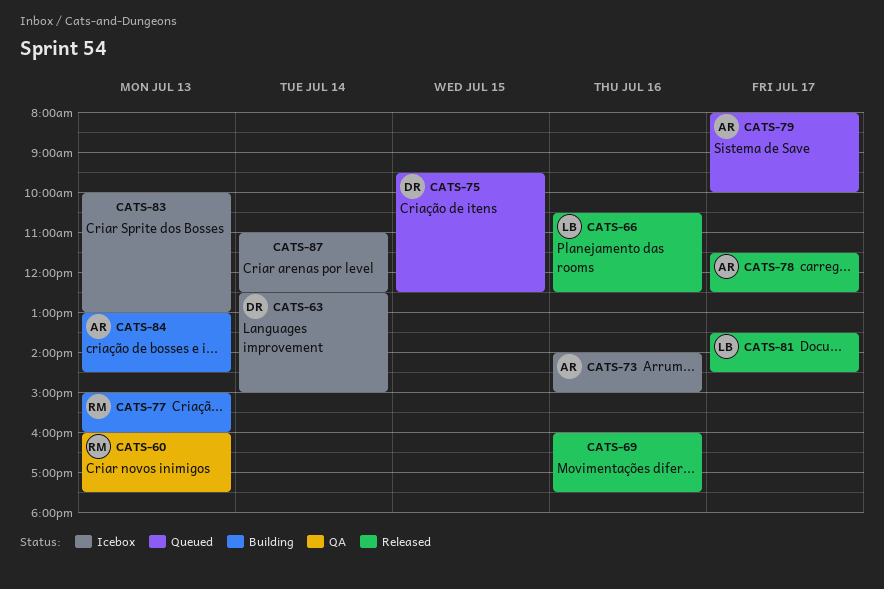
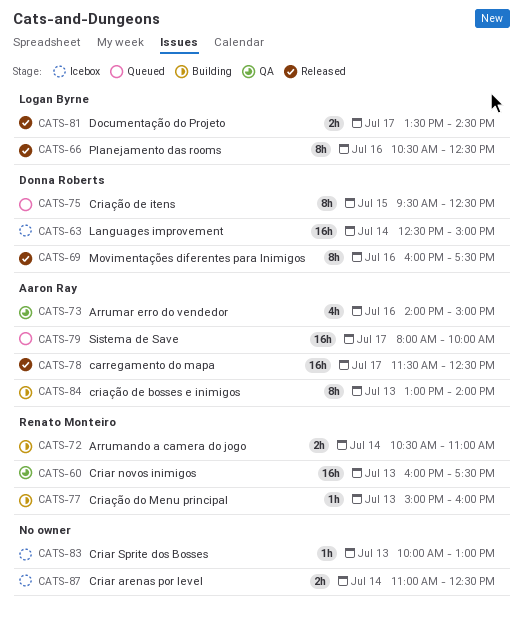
CATS-69, owner: none -> Donna Roberts
CATS-72: none -> present
CATS-73, status: Icebox -> QA
CATS-84, ends: 14:30 -> 14:00

